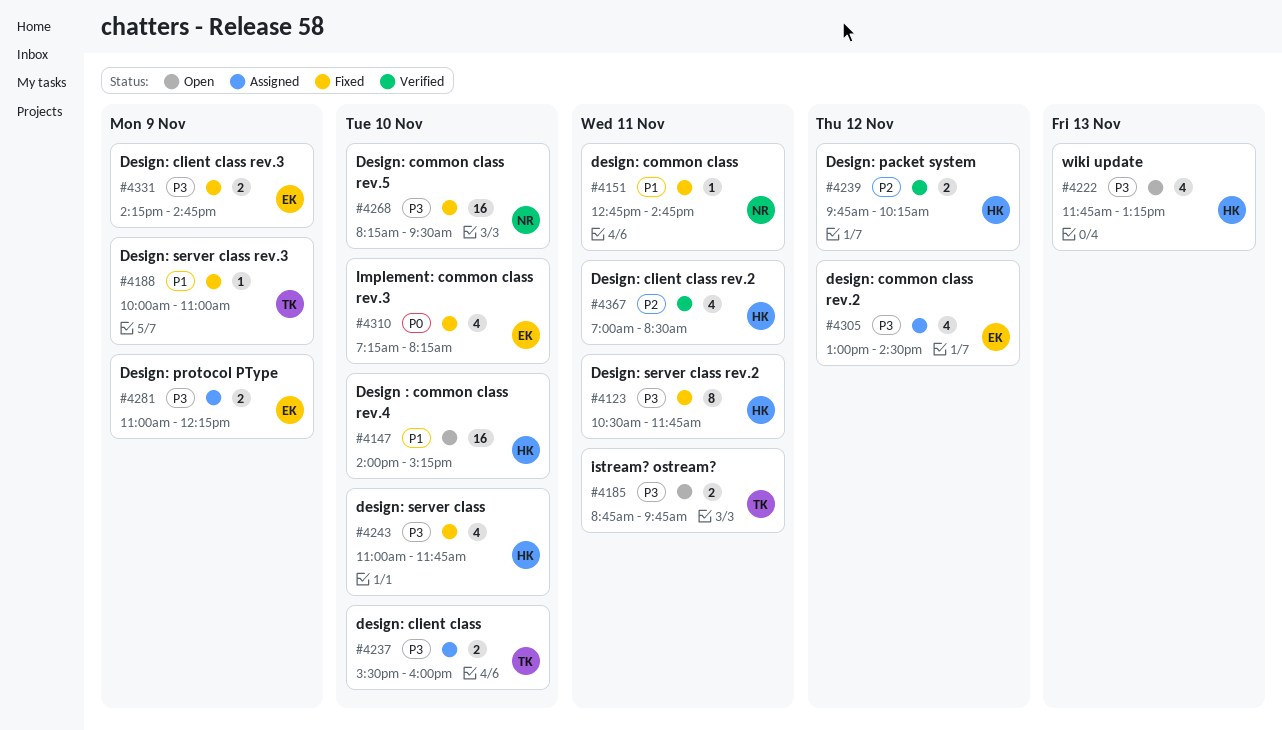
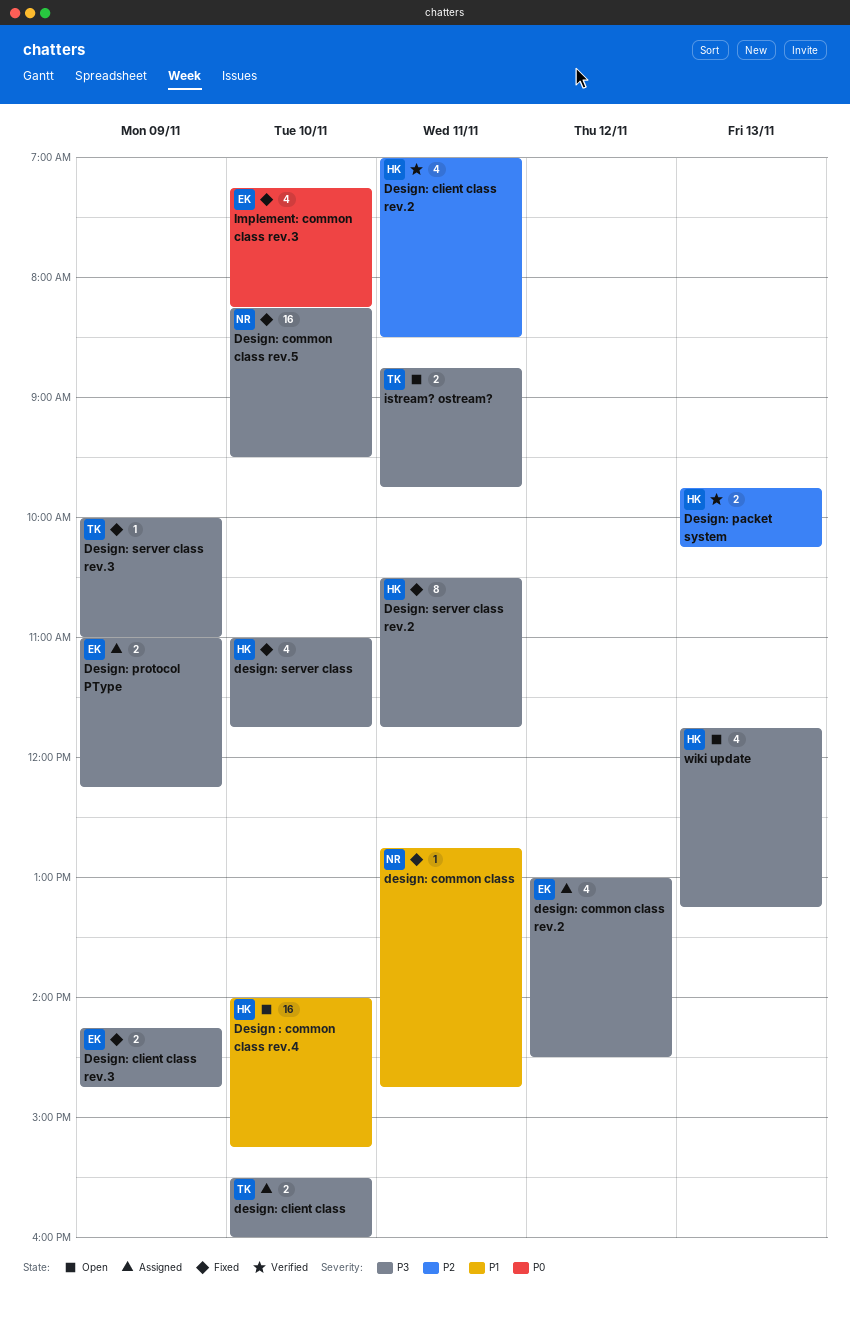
Design: packet system, day: Nov 12 -> Nov 13
Design: server class rev.3, priority: P1 -> P3

